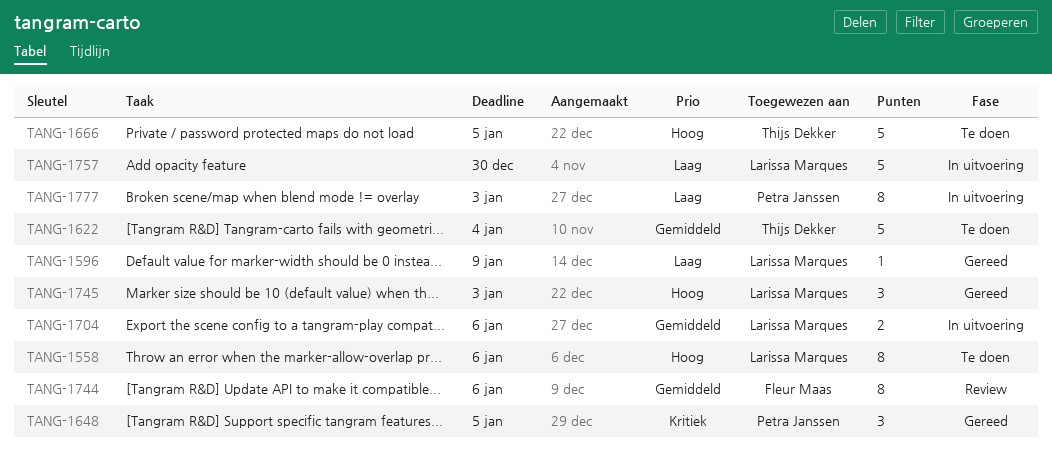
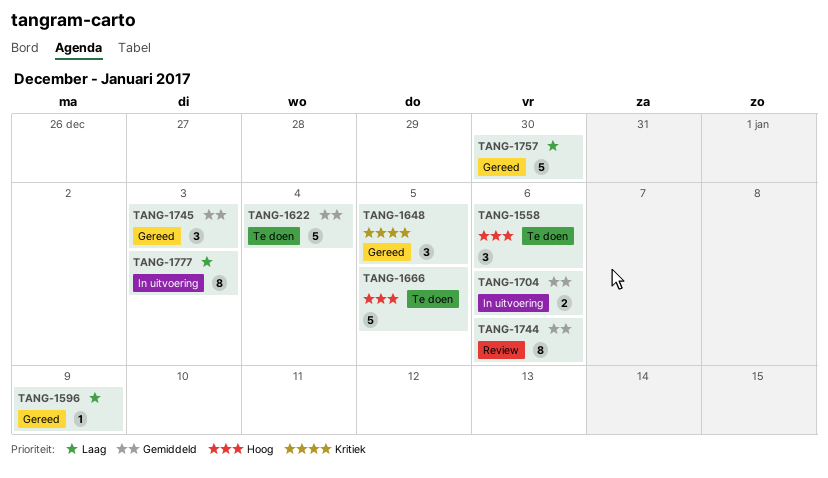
TANG-1558, estimate: 8 -> 3
TANG-1745, priority: Hoog -> Gemiddeld
TANG-1757, status: In uitvoering -> Gereed

